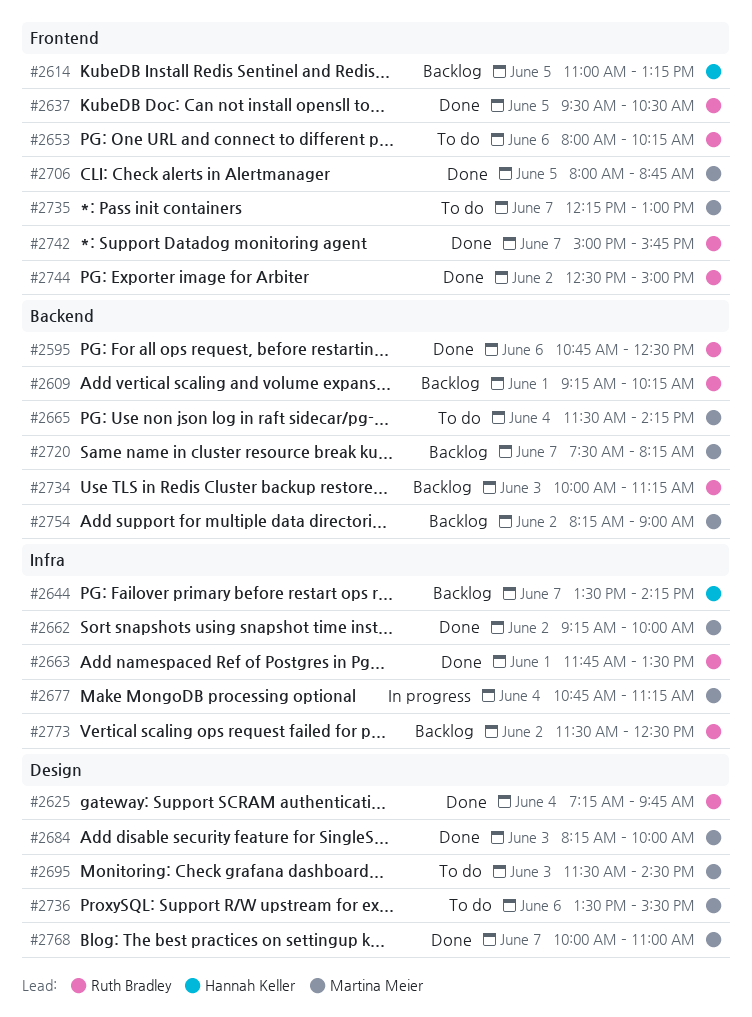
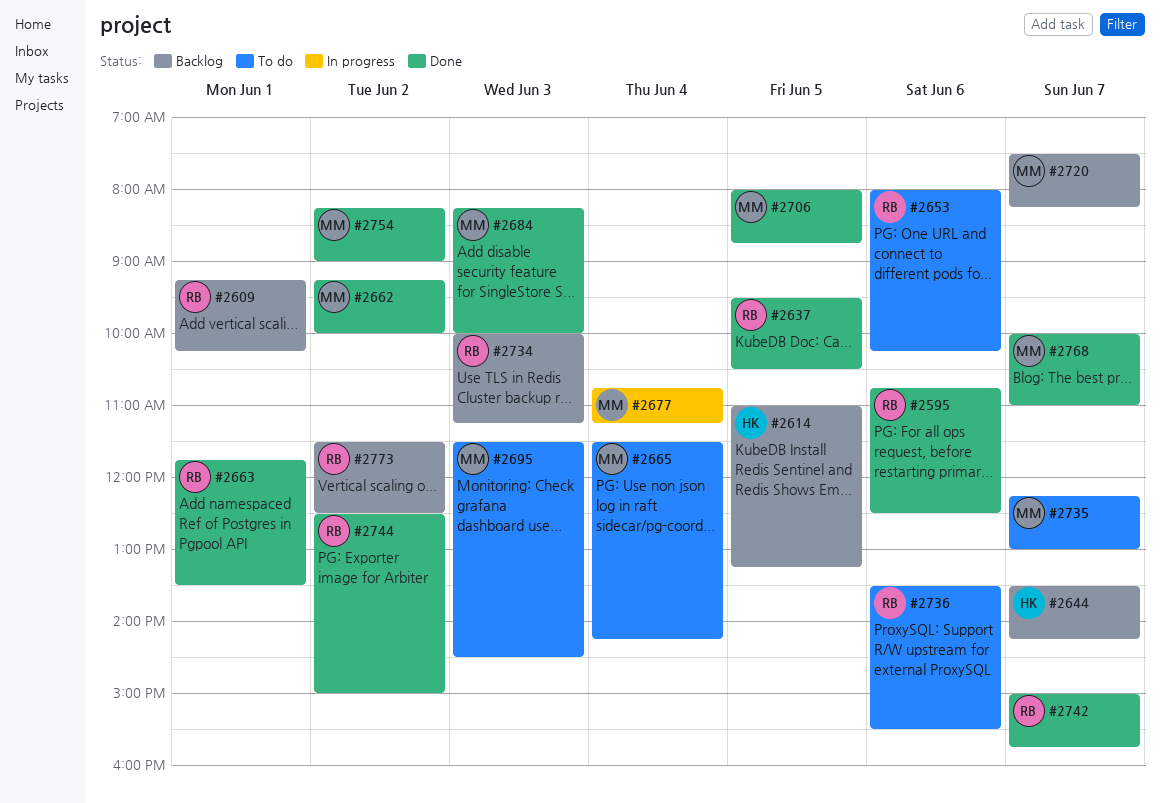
#2625: present -> none
#2736, owner: Martina Meier -> Ruth Bradley
#2754, status: Backlog -> Done

